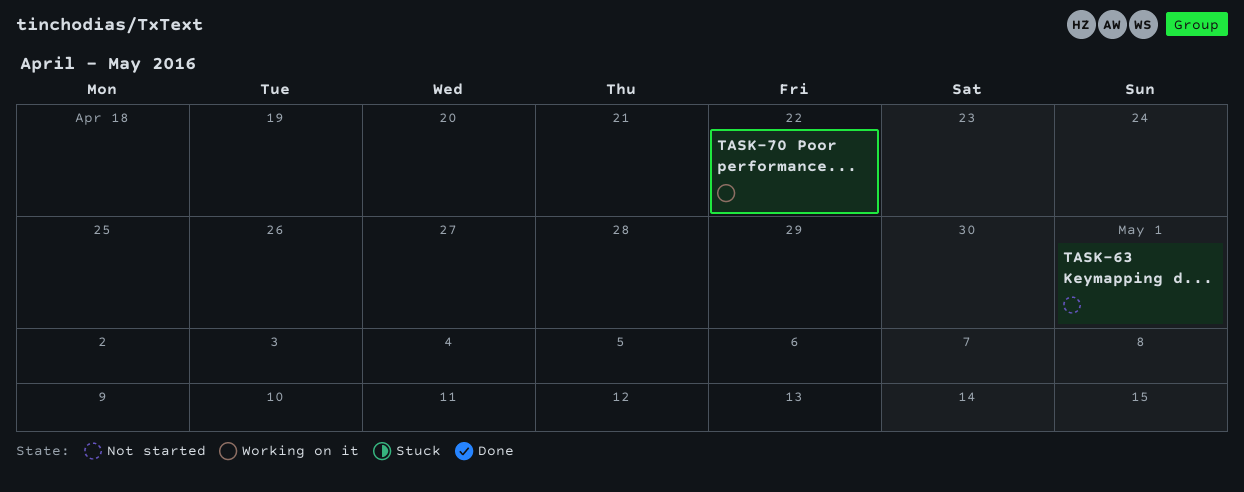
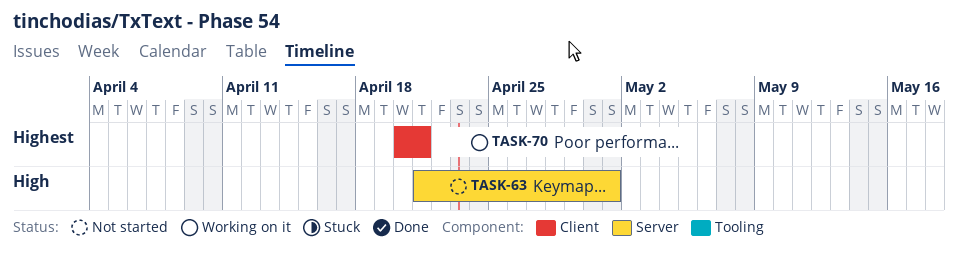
TASK-70, due: Apr 22 -> Apr 21

